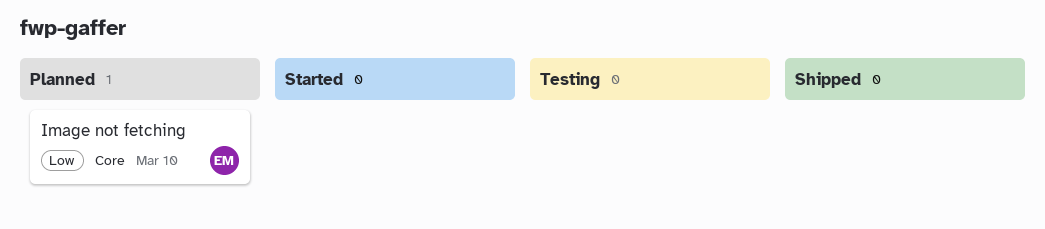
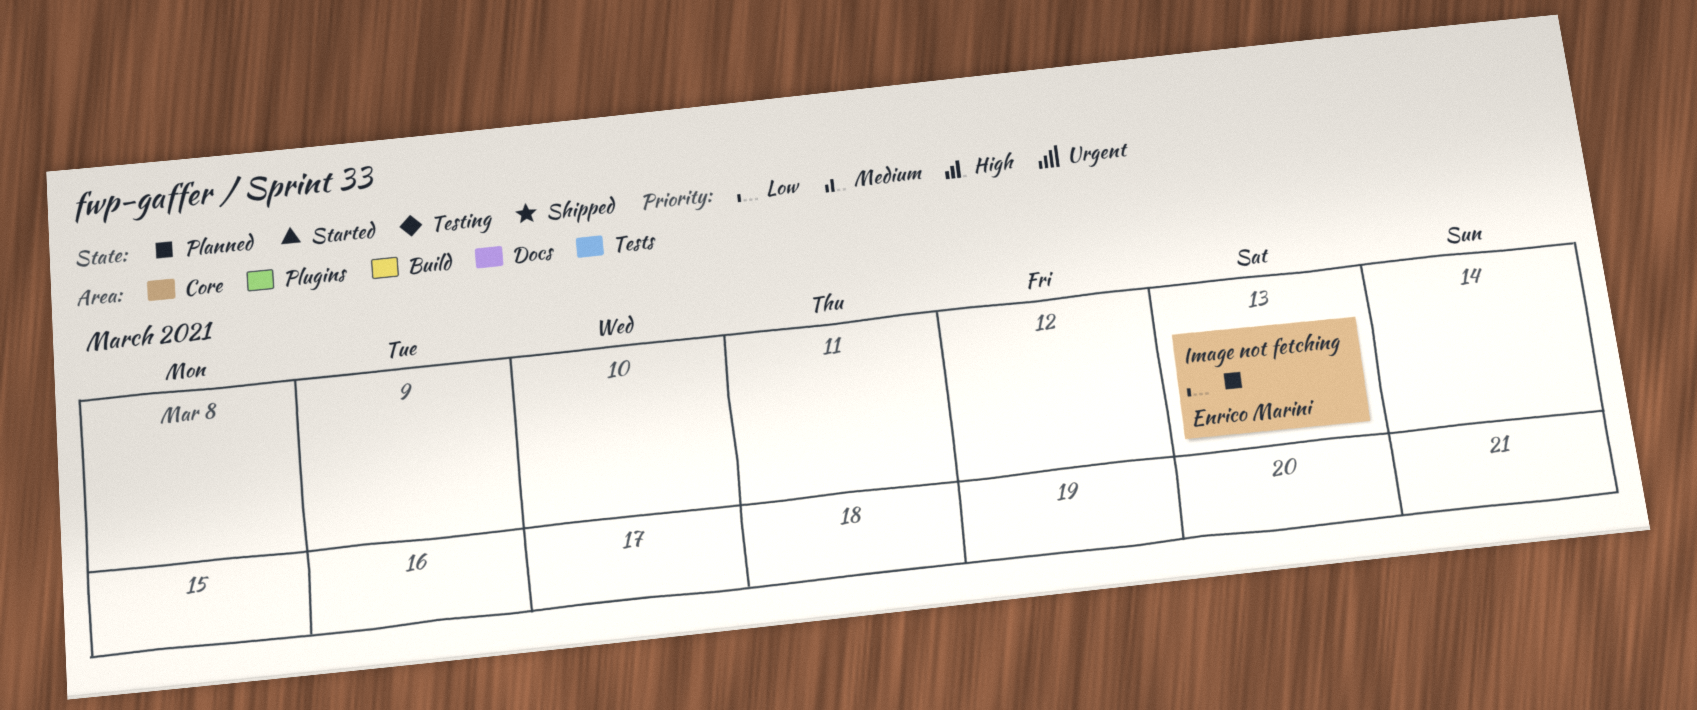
Image not fetching, due: Mar 10 -> Mar 13

